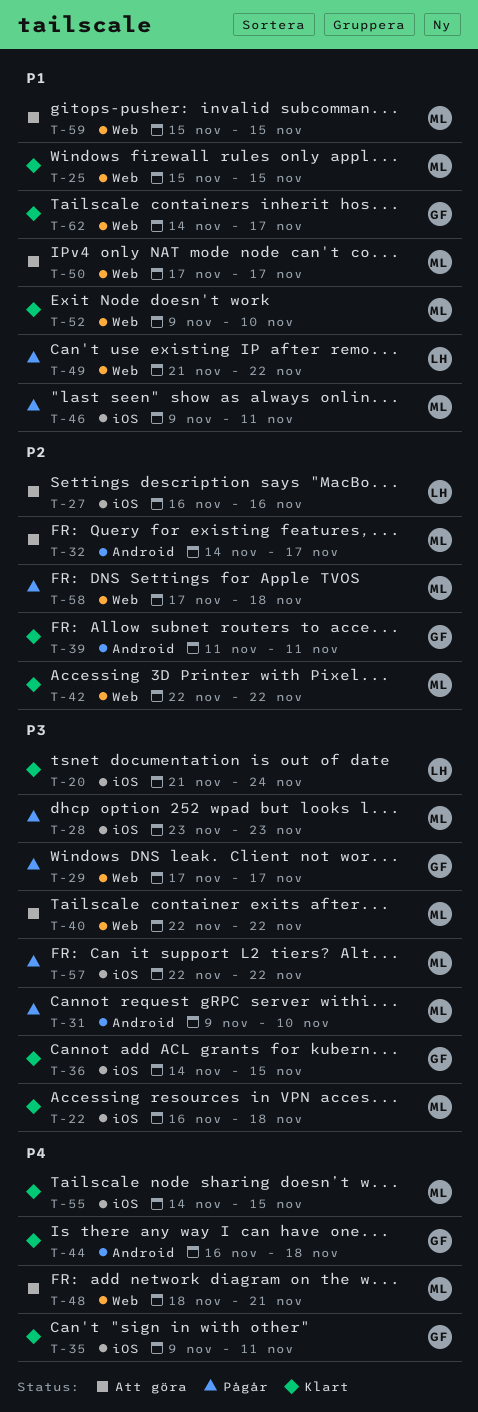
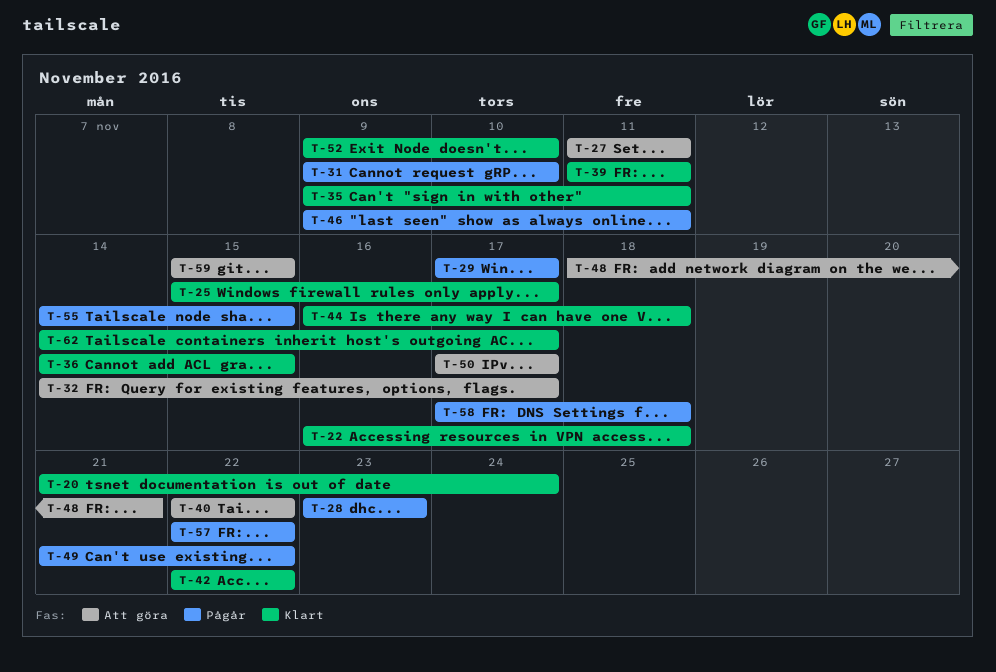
T-25, due: Nov 15 -> Nov 17
T-27, start: Nov 16 -> Nov 11
T-27, due: Nov 16 -> Nov 11
T-55, status: Klart -> Pågår

